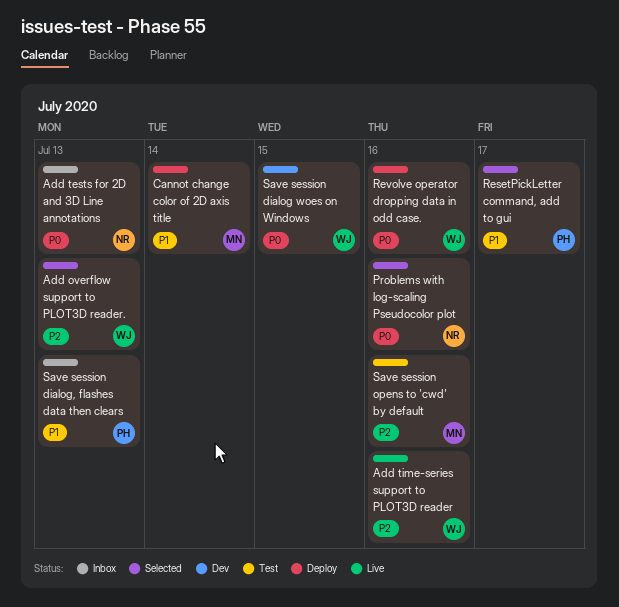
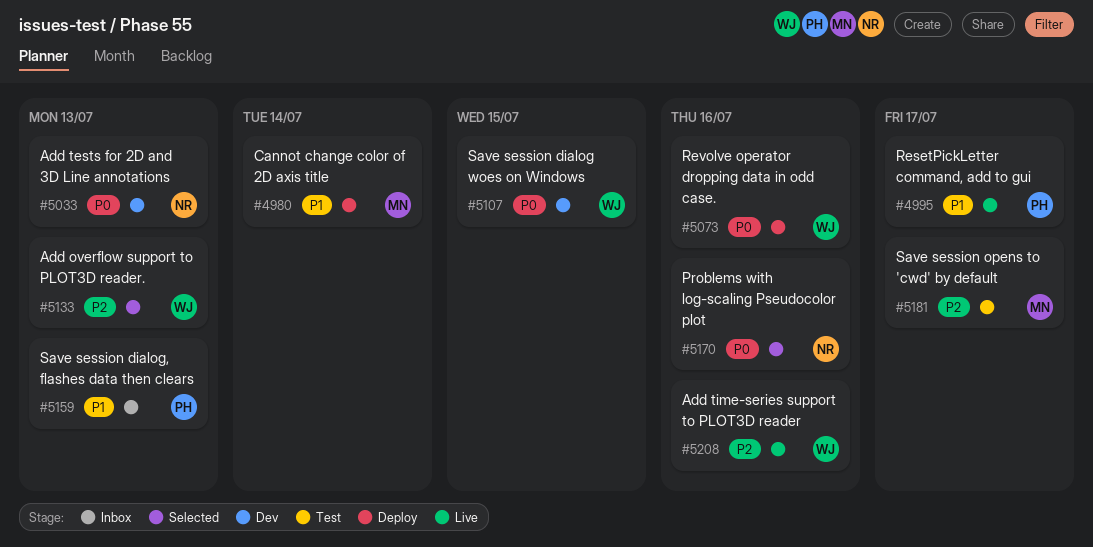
Add tests for 2D and 3D Line annotations, status: Inbox -> Dev
ResetPickLetter command, add to gui, status: Selected -> Live
Save session opens to 'cwd' by default, due: Jul 16 -> Jul 17

